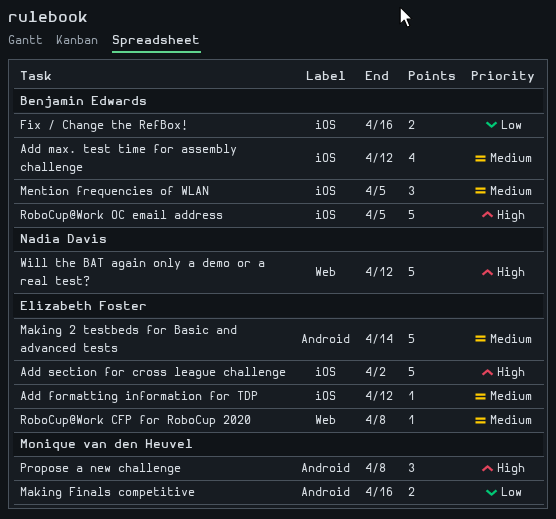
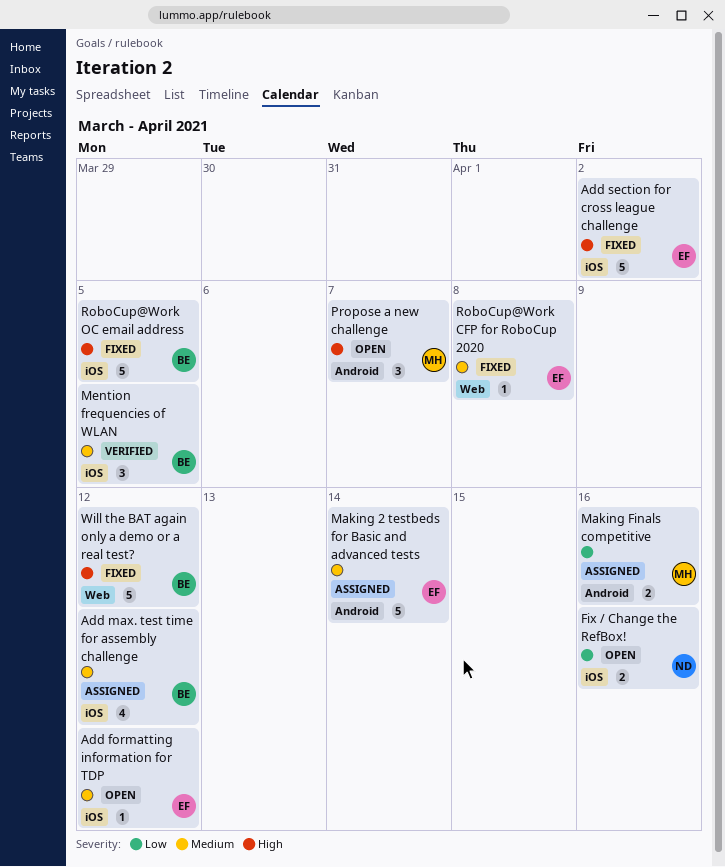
Fix / Change the RefBox!, owner: Benjamin Edwards -> Nadia Davis
Propose a new challenge, due: Apr 8 -> Apr 7
Will the BAT again only a demo or a real test?, owner: Nadia Davis -> Benjamin Edwards

